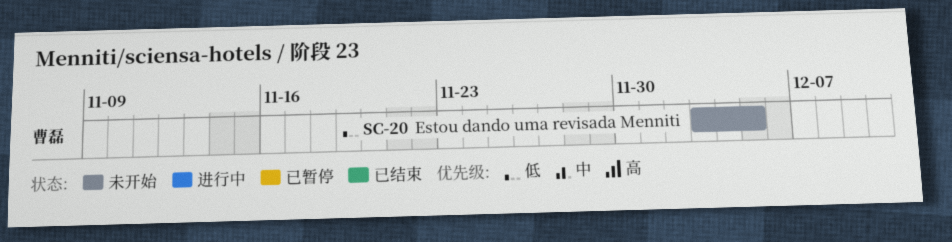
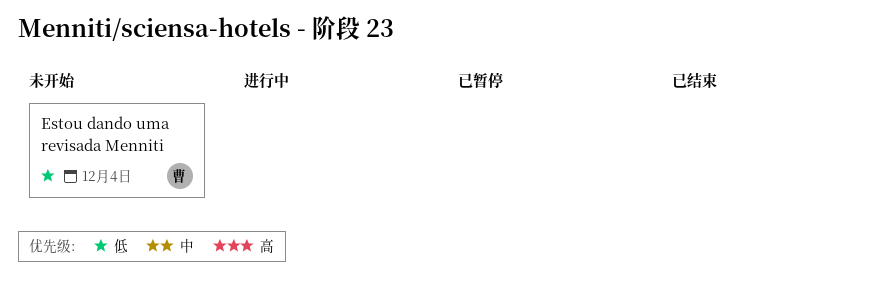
Estou dando uma revisada Menniti, due: Dec 5 -> Dec 4

